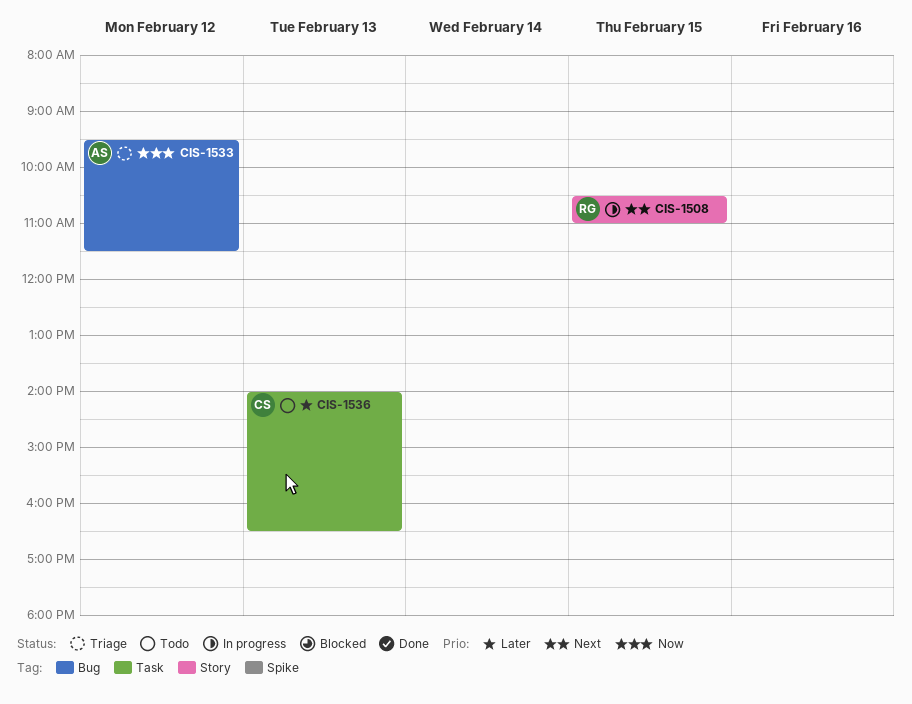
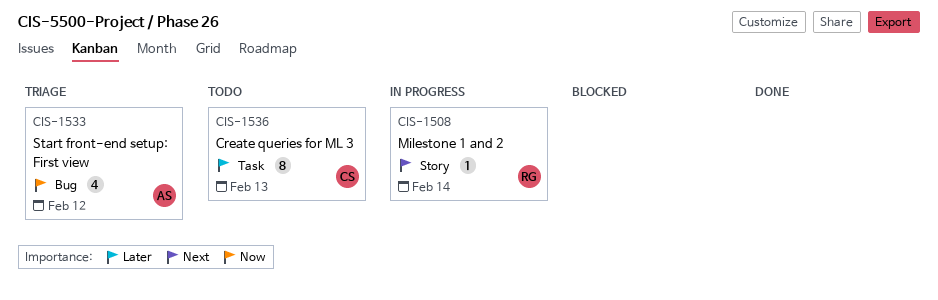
CIS-1508, day: Feb 15 -> Feb 14

